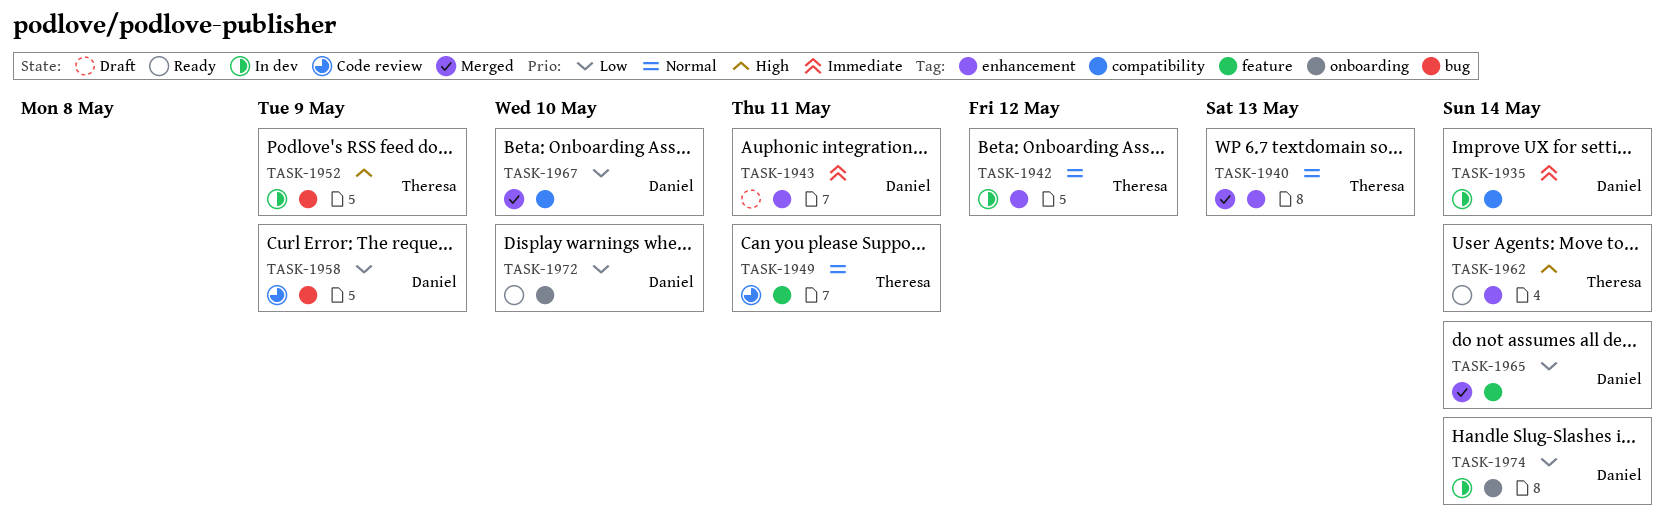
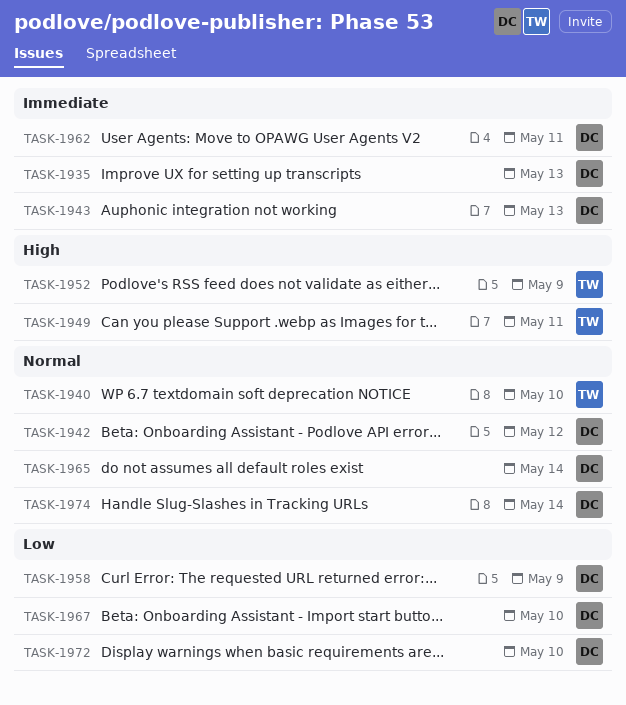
TASK-1935, due: May 14 -> May 13
TASK-1940, due: May 13 -> May 10
TASK-1942, owner: Theresa -> Daniel
TASK-1943, due: May 11 -> May 13
TASK-1949, priority: Normal -> High
TASK-1962, owner: Theresa -> Daniel
TASK-1962, priority: High -> Immediate
TASK-1962, due: May 14 -> May 11
TASK-1965, priority: Low -> Normal
TASK-1974, priority: Low -> Normal

